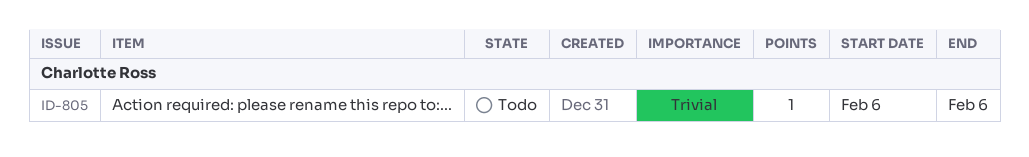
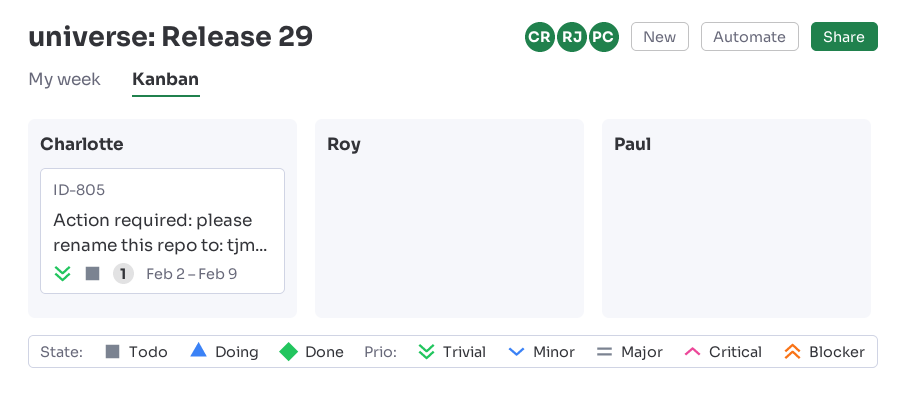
ID-805, start: Feb 6 -> Feb 2
ID-805, due: Feb 6 -> Feb 9

